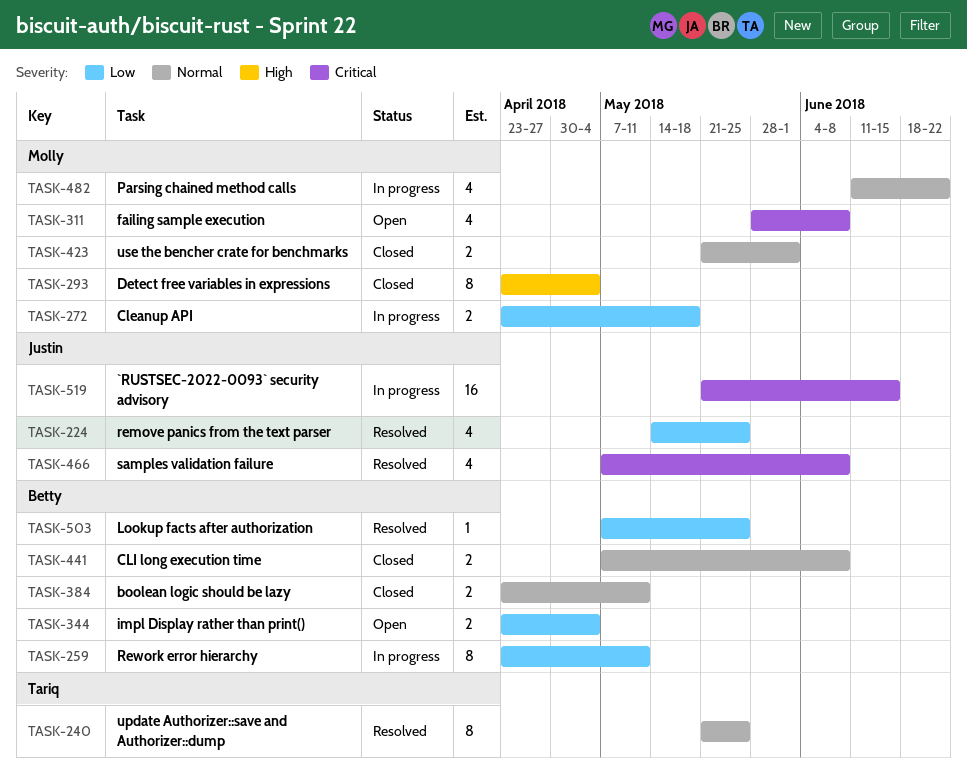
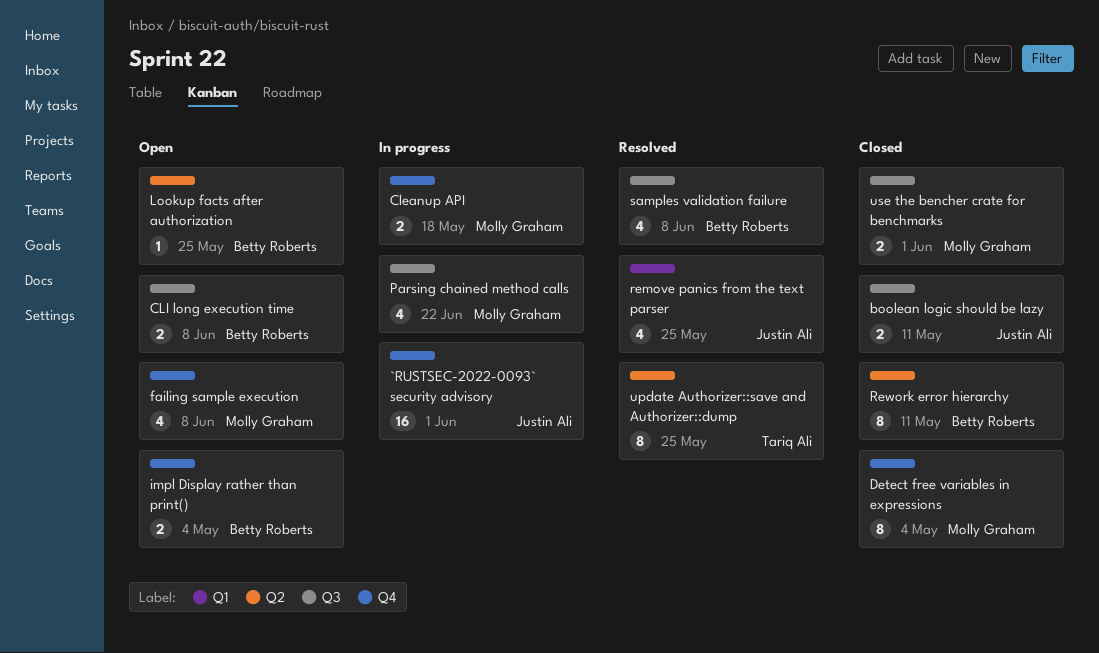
`RUSTSEC-2022-0093` security advisory, due: Jun 15 -> Jun 1
boolean logic should be lazy, owner: Betty Roberts -> Justin Ali
CLI long execution time, status: Closed -> Open
Lookup facts after authorization, status: Resolved -> Open
Rework error hierarchy, status: In progress -> Closed
samples validation failure, owner: Justin Ali -> Betty Roberts

